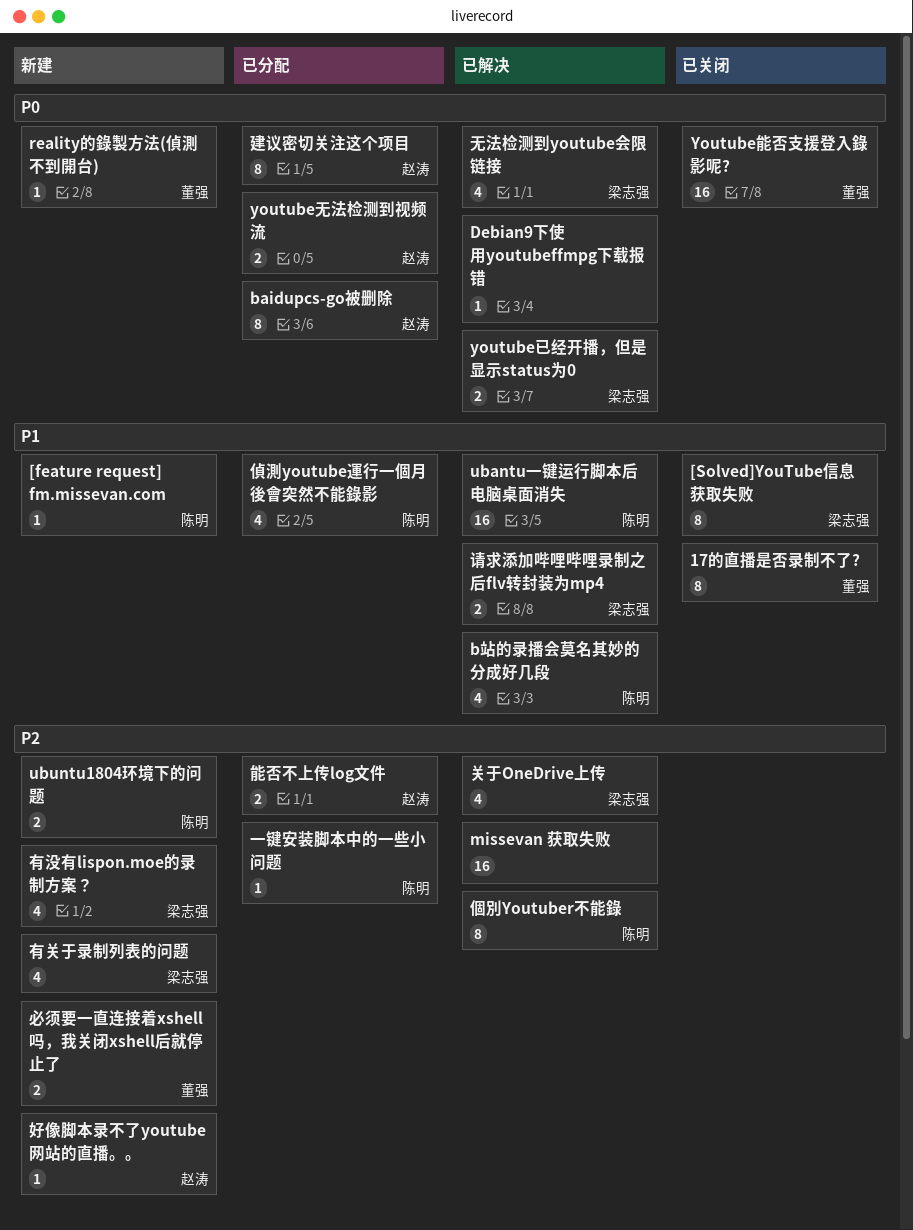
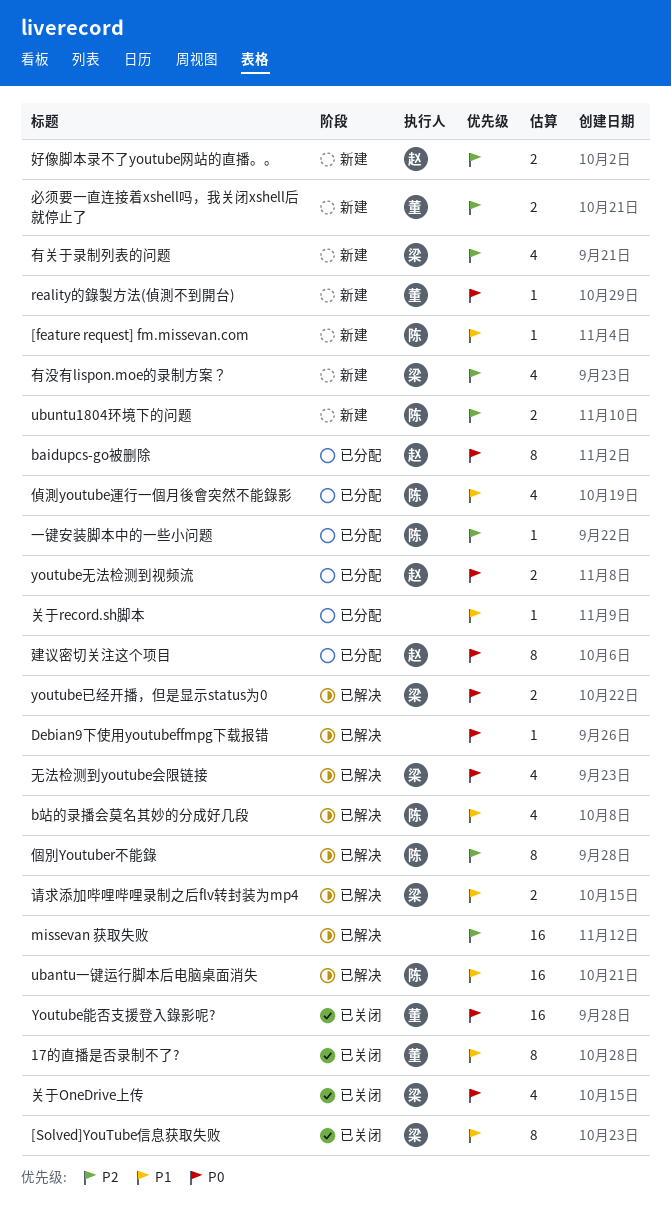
关于OneDrive上传, status: 已解决 -> 已关闭
关于OneDrive上传, priority: P2 -> P0
关于record.sh脚本: none -> present
好像脚本录不了youtube网站的直播。。, estimate: 1 -> 2
能否不上传log文件: present -> none

